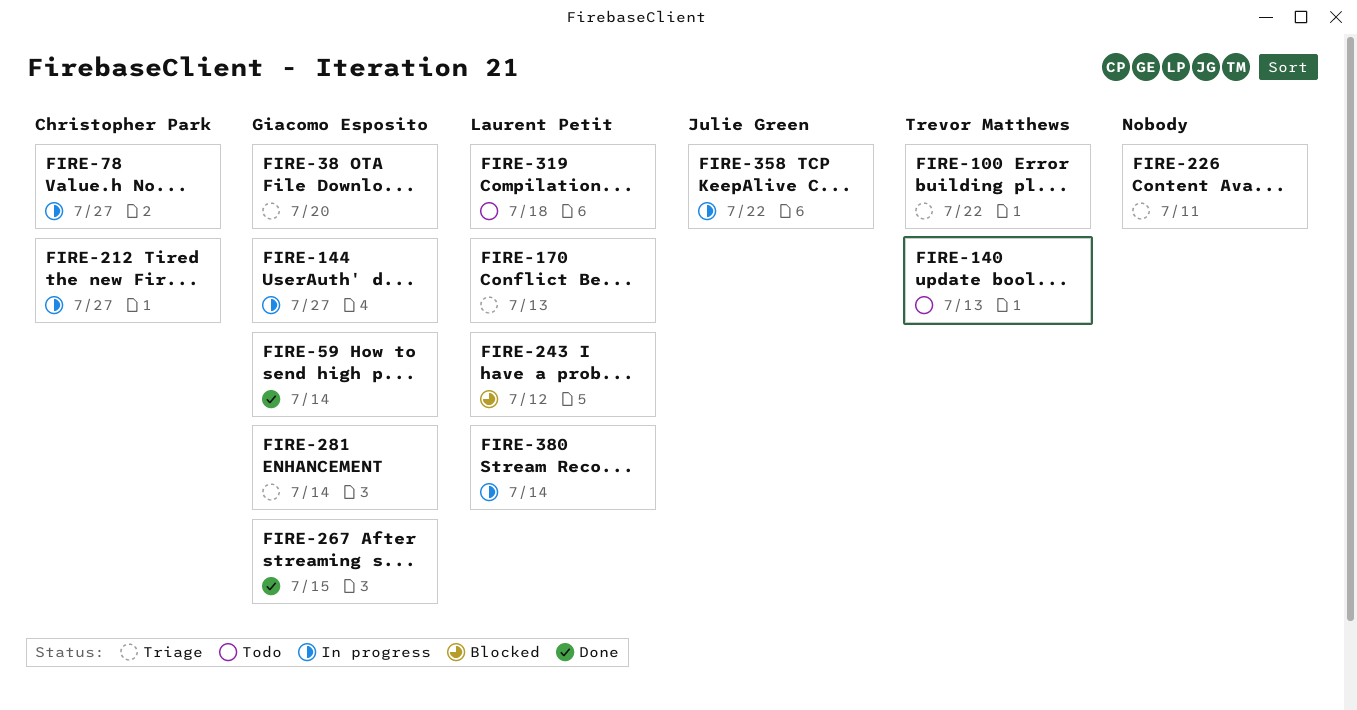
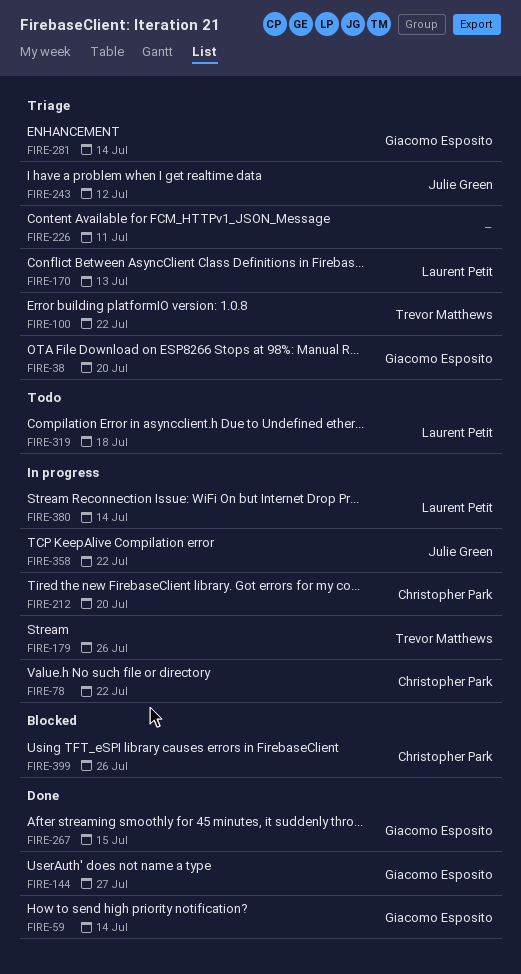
FIRE-78, due: Jul 27 -> Jul 22
FIRE-140: present -> none
FIRE-144, status: In progress -> Done
FIRE-179: none -> present
FIRE-212, due: Jul 27 -> Jul 20
FIRE-243, status: Blocked -> Triage
FIRE-243, owner: Laurent Petit -> Julie Green
FIRE-399: none -> present

